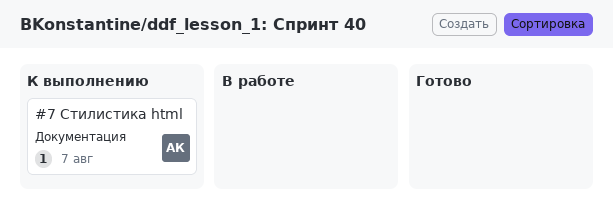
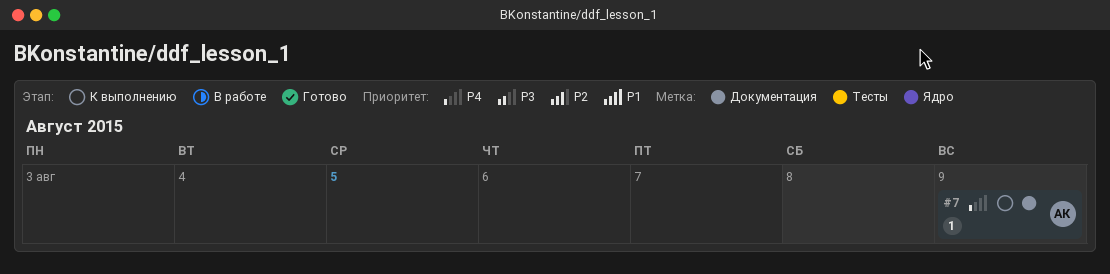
#7, due: Aug 7 -> Aug 9

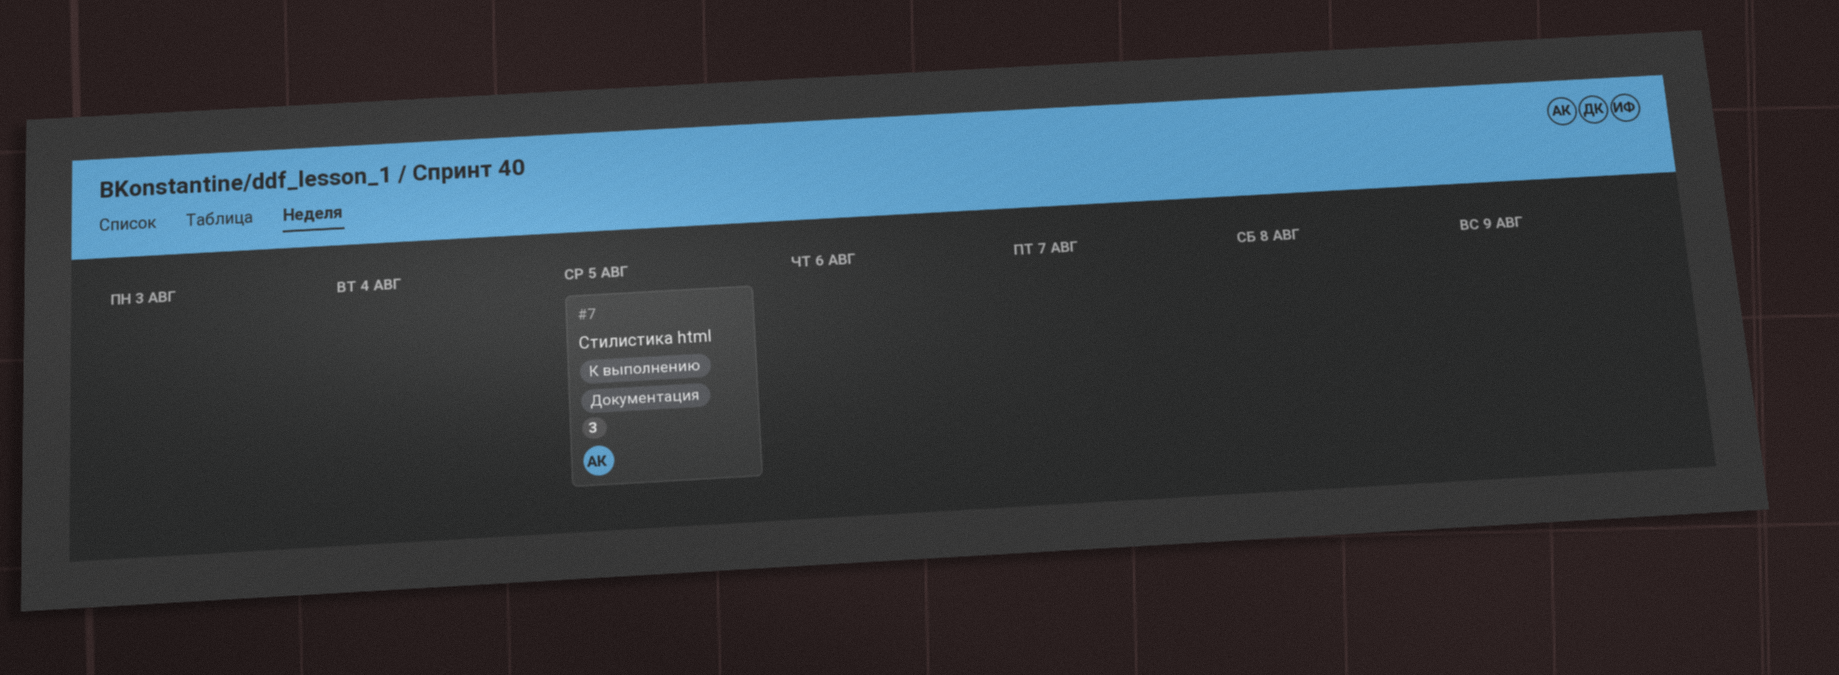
#7, estimate: 1 -> 3
#7, due: Aug 9 -> Aug 5

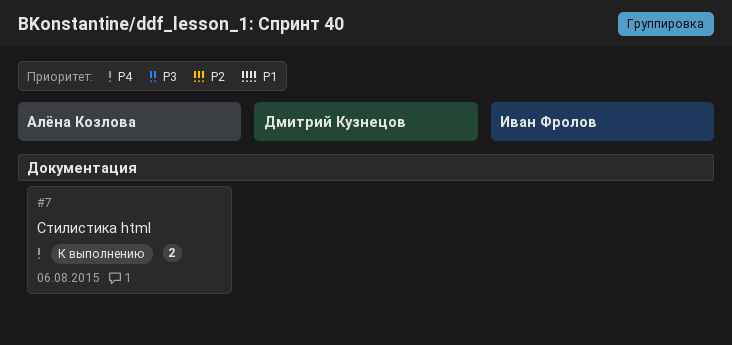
#7, estimate: 3 -> 2
#7, due: Aug 5 -> Aug 6

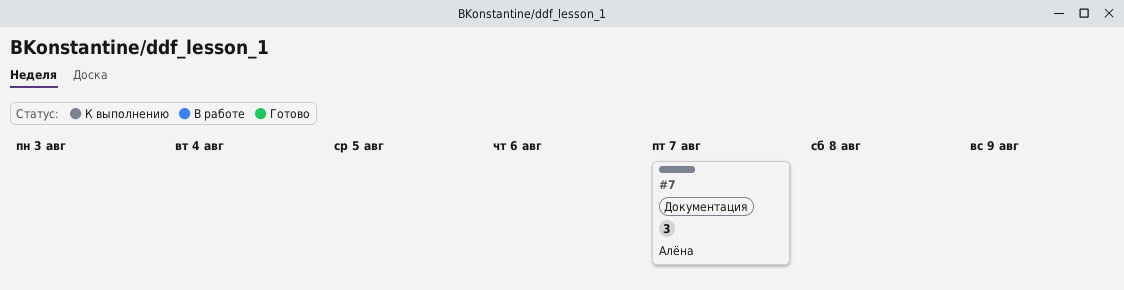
#7, estimate: 2 -> 3
#7, due: Aug 6 -> Aug 7

